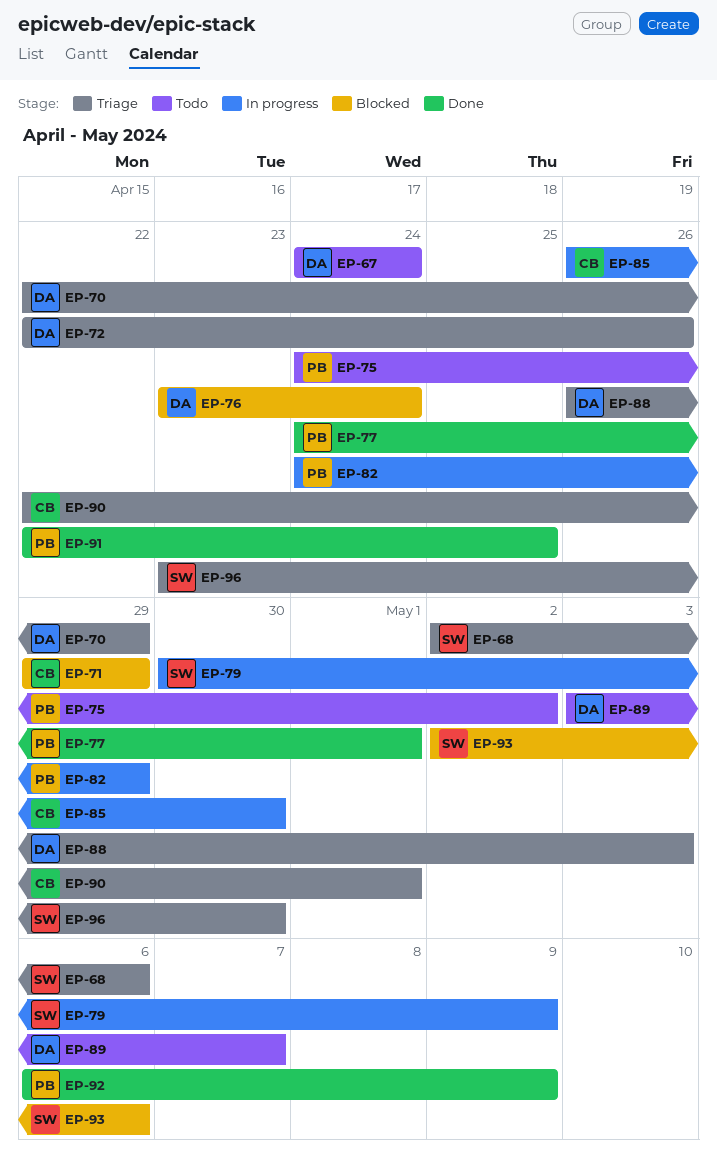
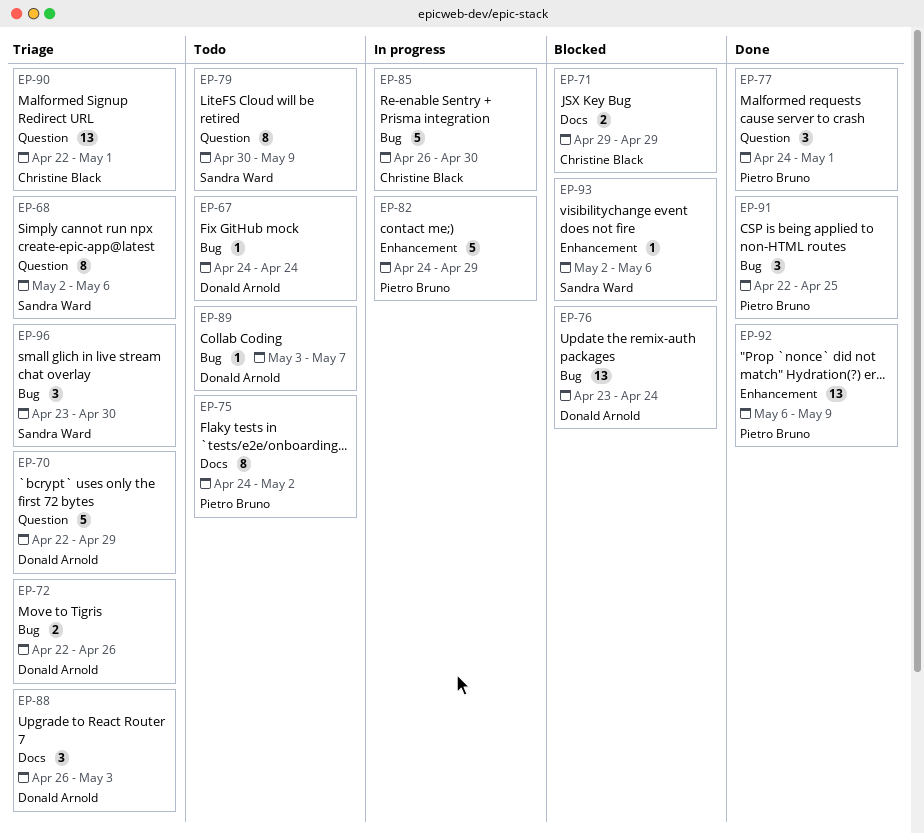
EP-79, status: In progress -> Todo

